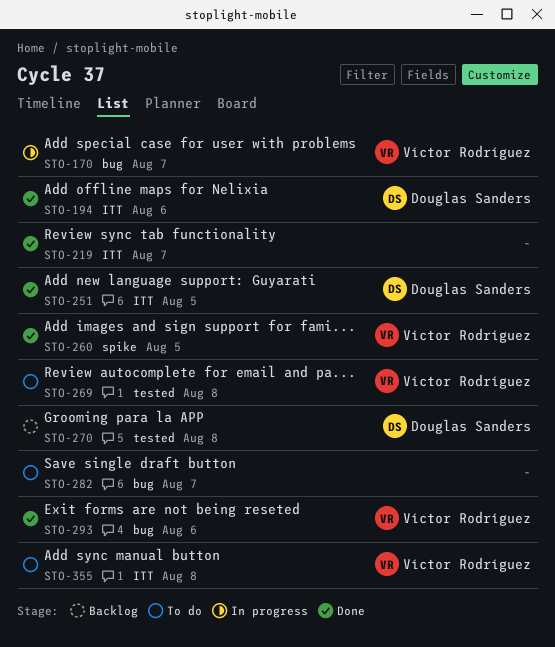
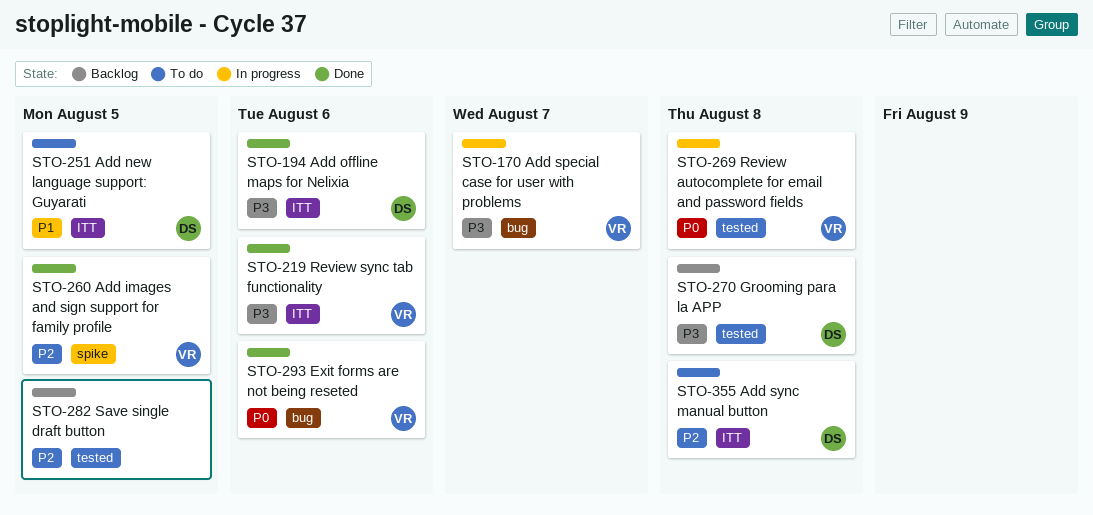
STO-219, owner: none -> Víctor Rodríguez
STO-219, due: Aug 7 -> Aug 6
STO-251, status: Done -> To do
STO-269, status: To do -> In progress
STO-282, status: To do -> Backlog
STO-282, label: bug -> tested
STO-282, due: Aug 7 -> Aug 5
STO-355, owner: Víctor Rodríguez -> Douglas Sanders

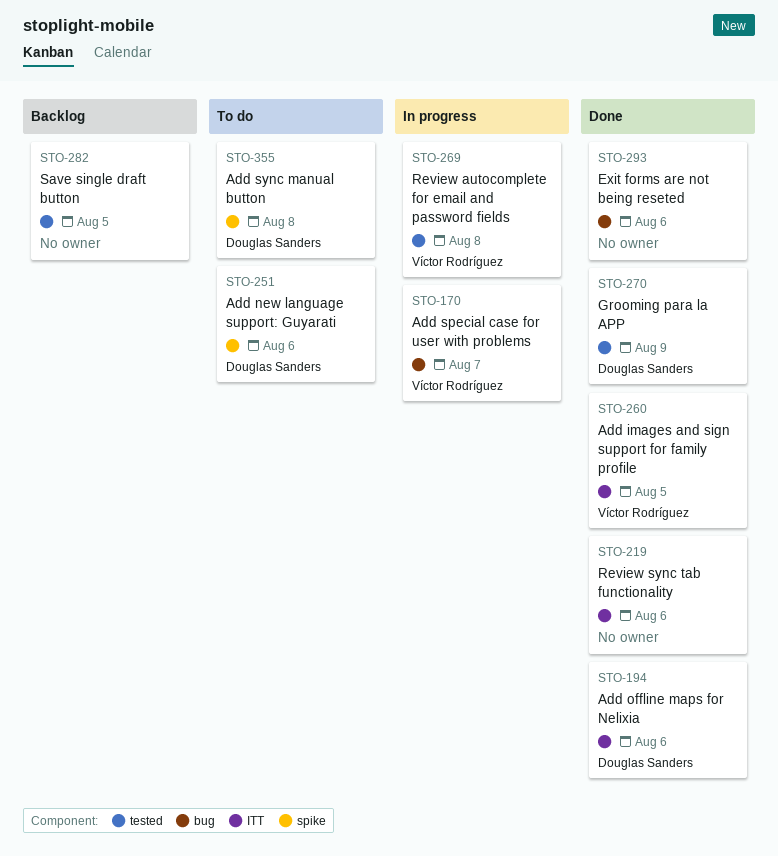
STO-219, owner: Víctor Rodríguez -> none
STO-251, label: ITT -> spike
STO-251, due: Aug 5 -> Aug 6
STO-260, label: spike -> ITT
STO-270, status: Backlog -> Done
STO-270, due: Aug 8 -> Aug 9
STO-293, owner: Víctor Rodríguez -> none
STO-355, label: ITT -> spike

